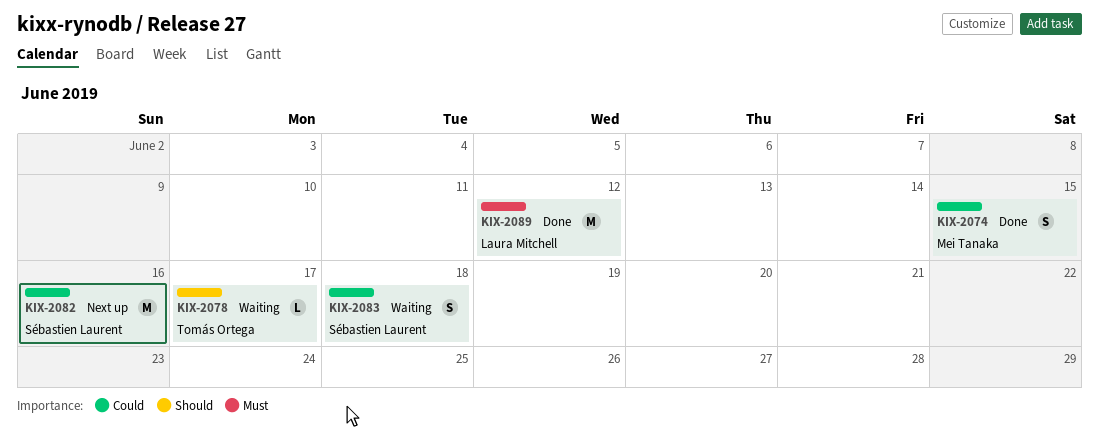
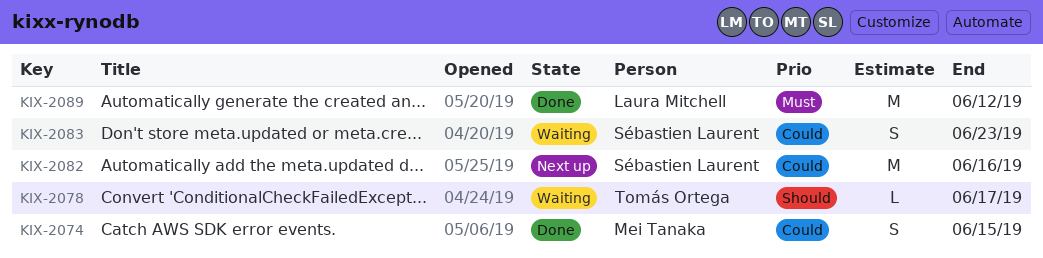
KIX-2083, due: Jun 18 -> Jun 23

